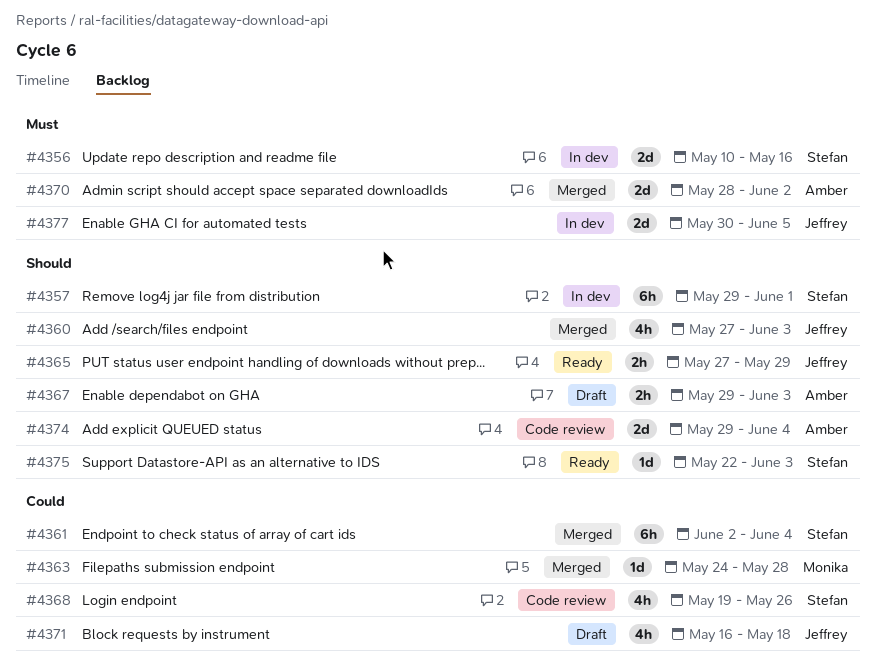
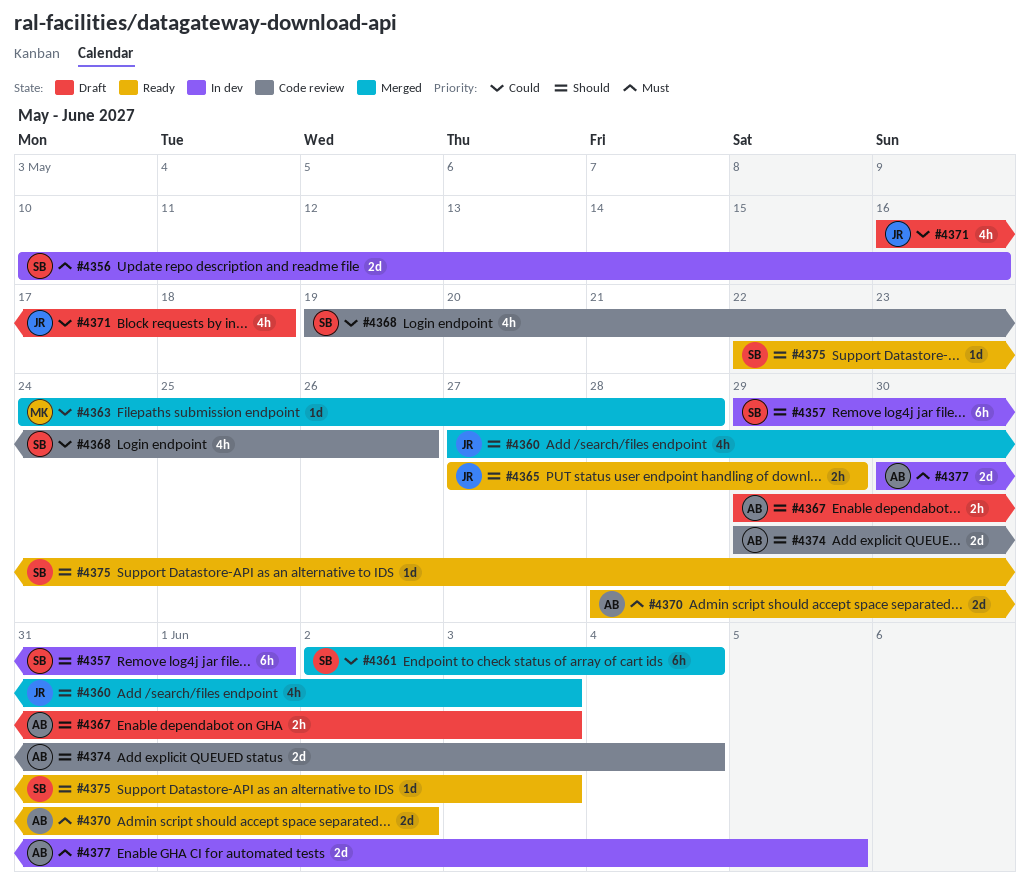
#4370, status: Merged -> Ready
#4377, owner: Jeffrey -> Amber

